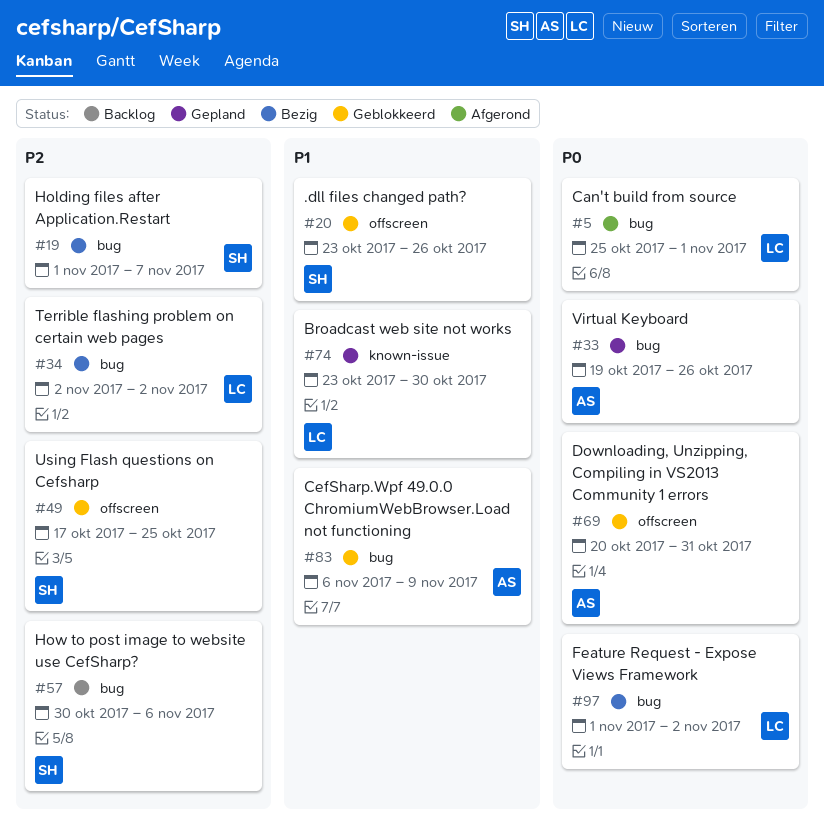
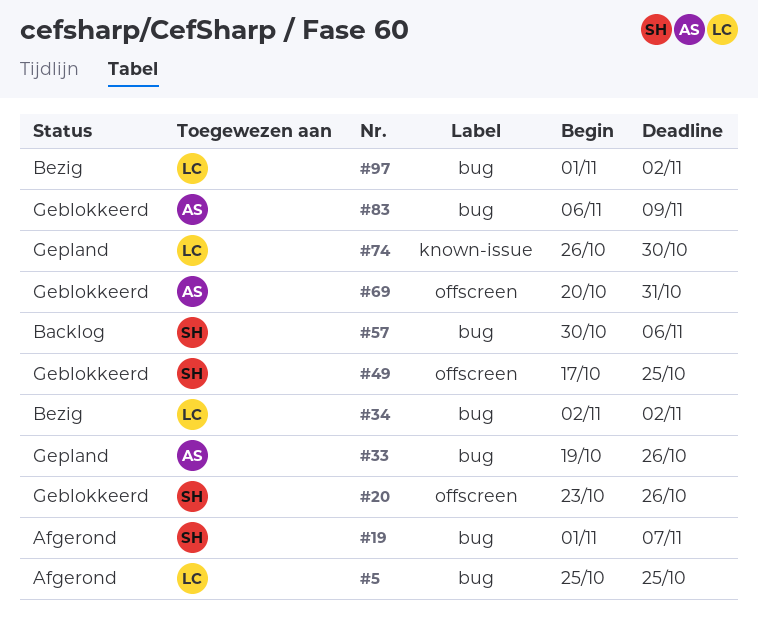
#5, due: Nov 1 -> Oct 25
#19, status: Bezig -> Afgerond
#74, start: Oct 23 -> Oct 26

